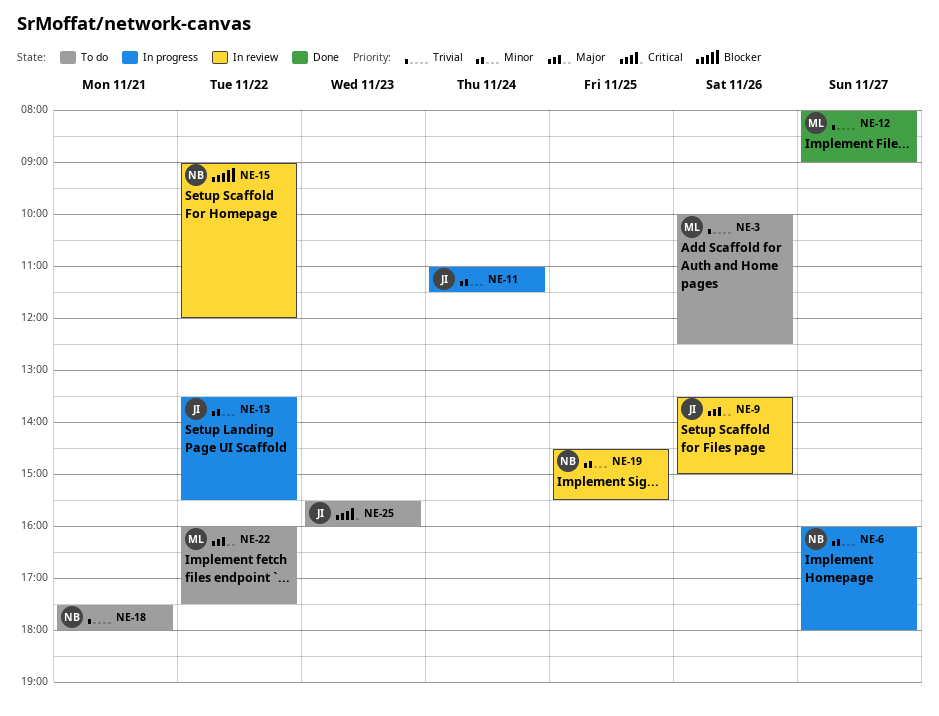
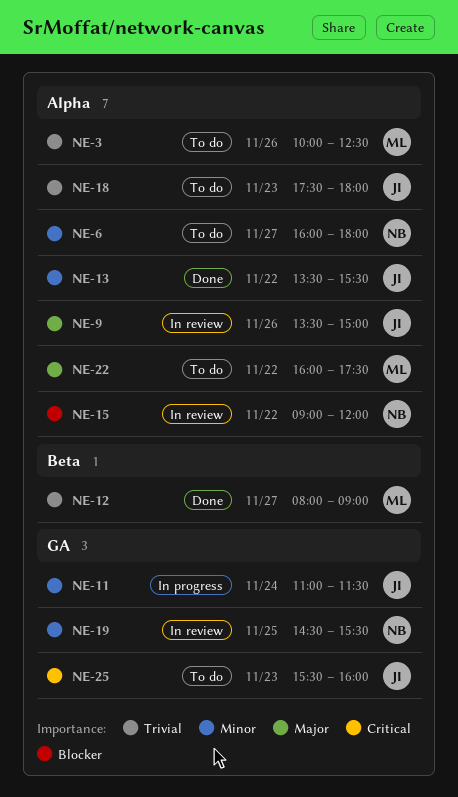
NE-6, status: In progress -> To do
NE-13, status: In progress -> Done
NE-18, owner: NB -> JI
NE-18, day: Nov 21 -> Nov 23

